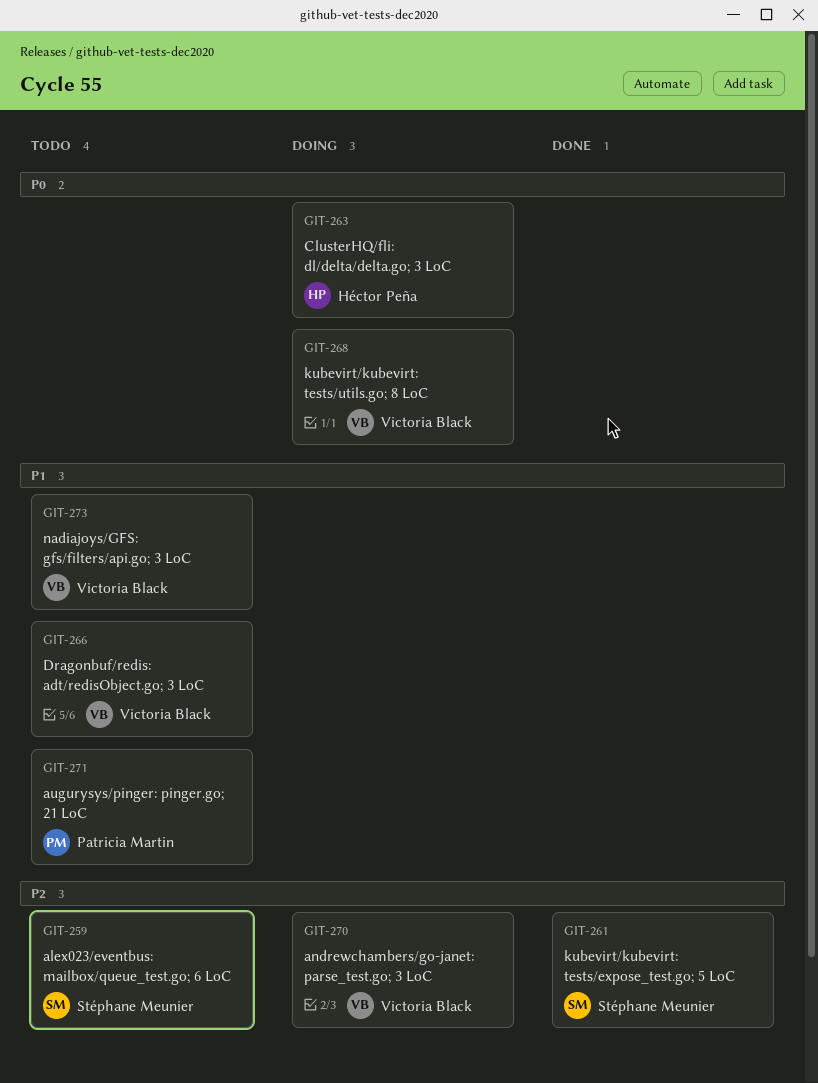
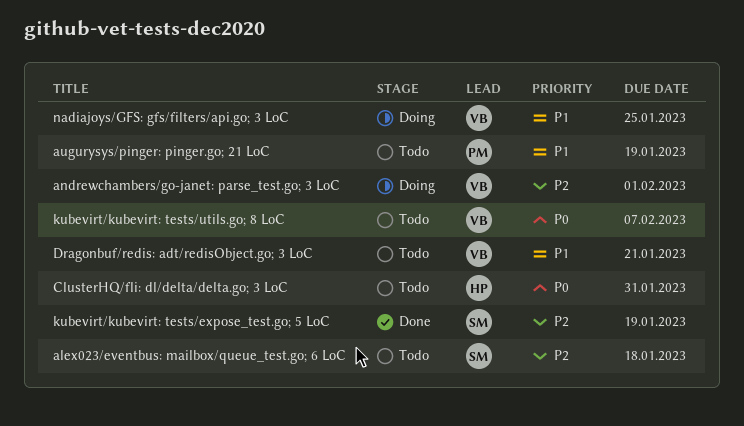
ClusterHQ/fli: dl/delta/delta.go; 3 LoC, status: Doing -> Todo
kubevirt/kubevirt: tests/utils.go; 8 LoC, status: Doing -> Todo
nadiajoys/GFS: gfs/filters/api.go; 3 LoC, status: Todo -> Doing

